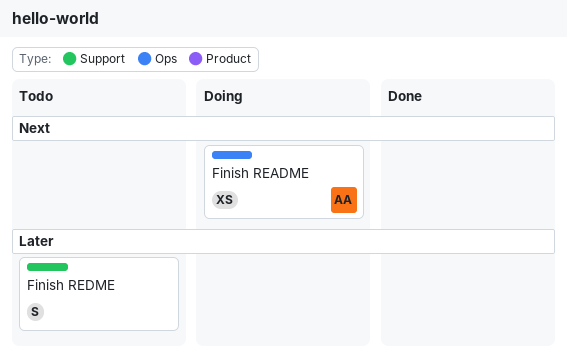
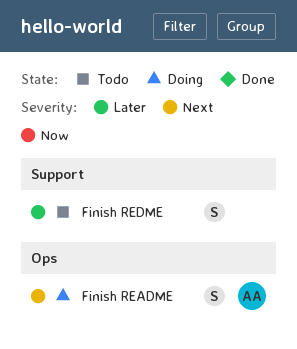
Finish README, estimate: XS -> S

